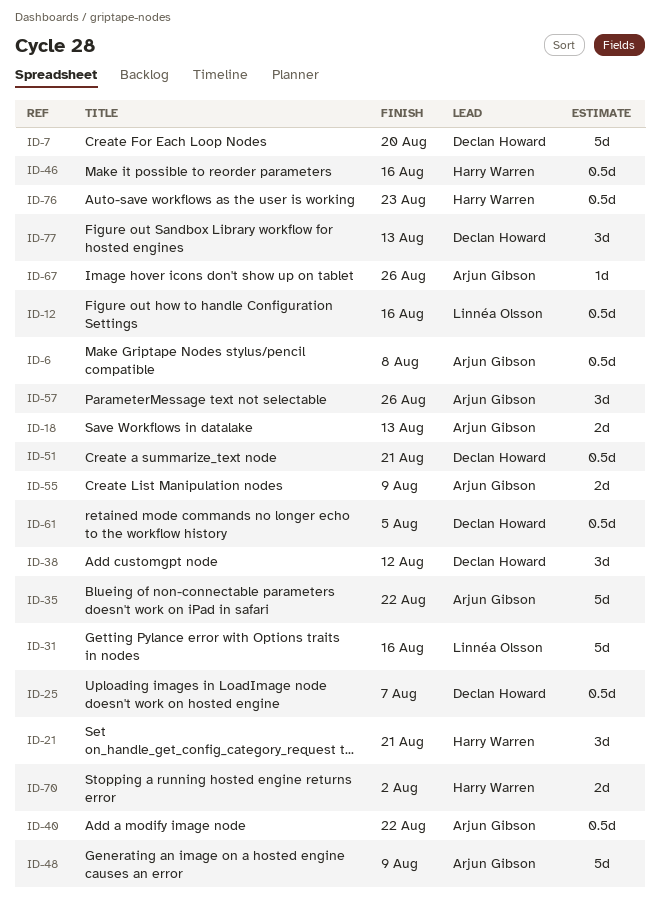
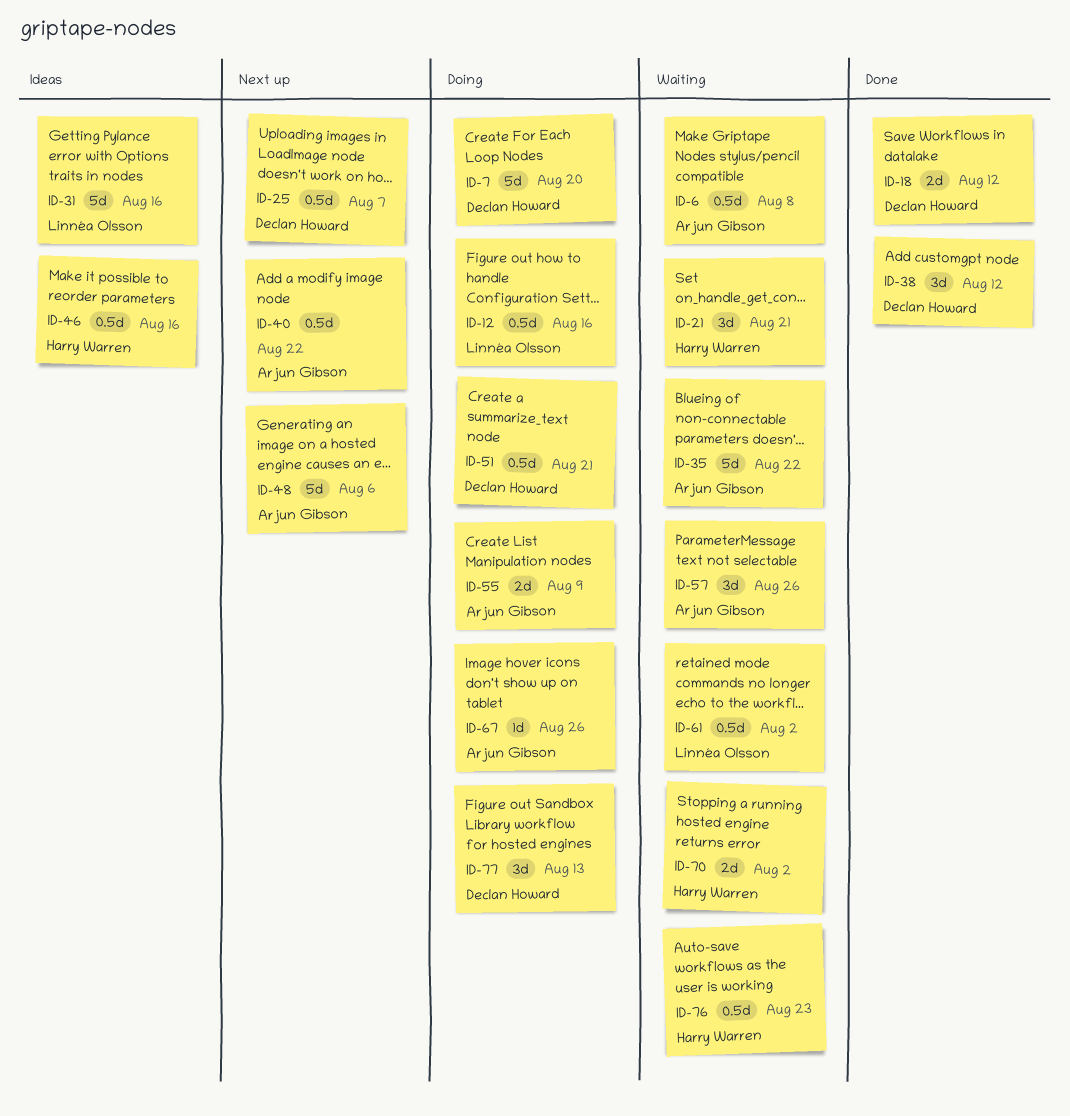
ID-18, owner: Arjun Gibson -> Declan Howard
ID-18, due: Aug 13 -> Aug 12
ID-48, due: Aug 9 -> Aug 6
ID-61, owner: Declan Howard -> Linnéa Olsson
ID-61, due: Aug 5 -> Aug 2

